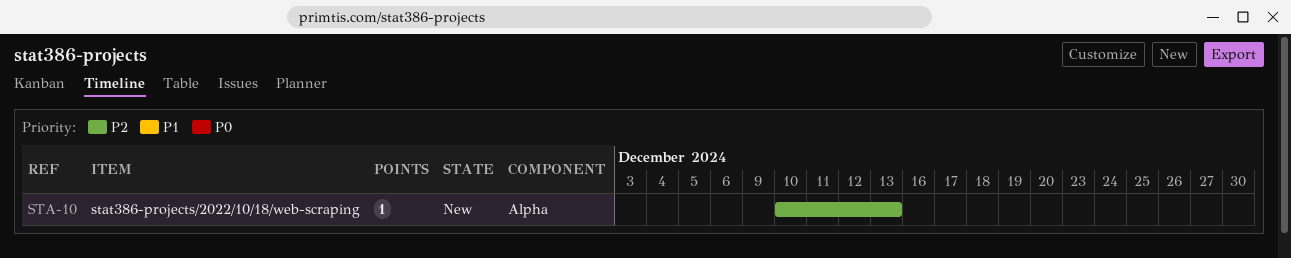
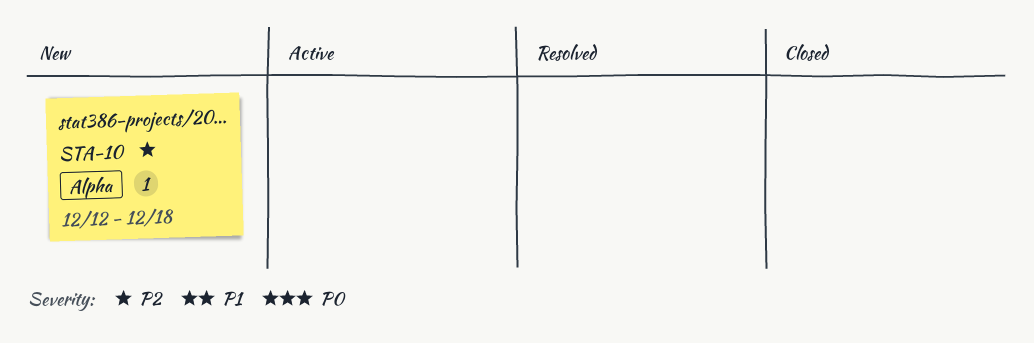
STA-10, start: Dec 10 -> Dec 12
STA-10, due: Dec 13 -> Dec 18

